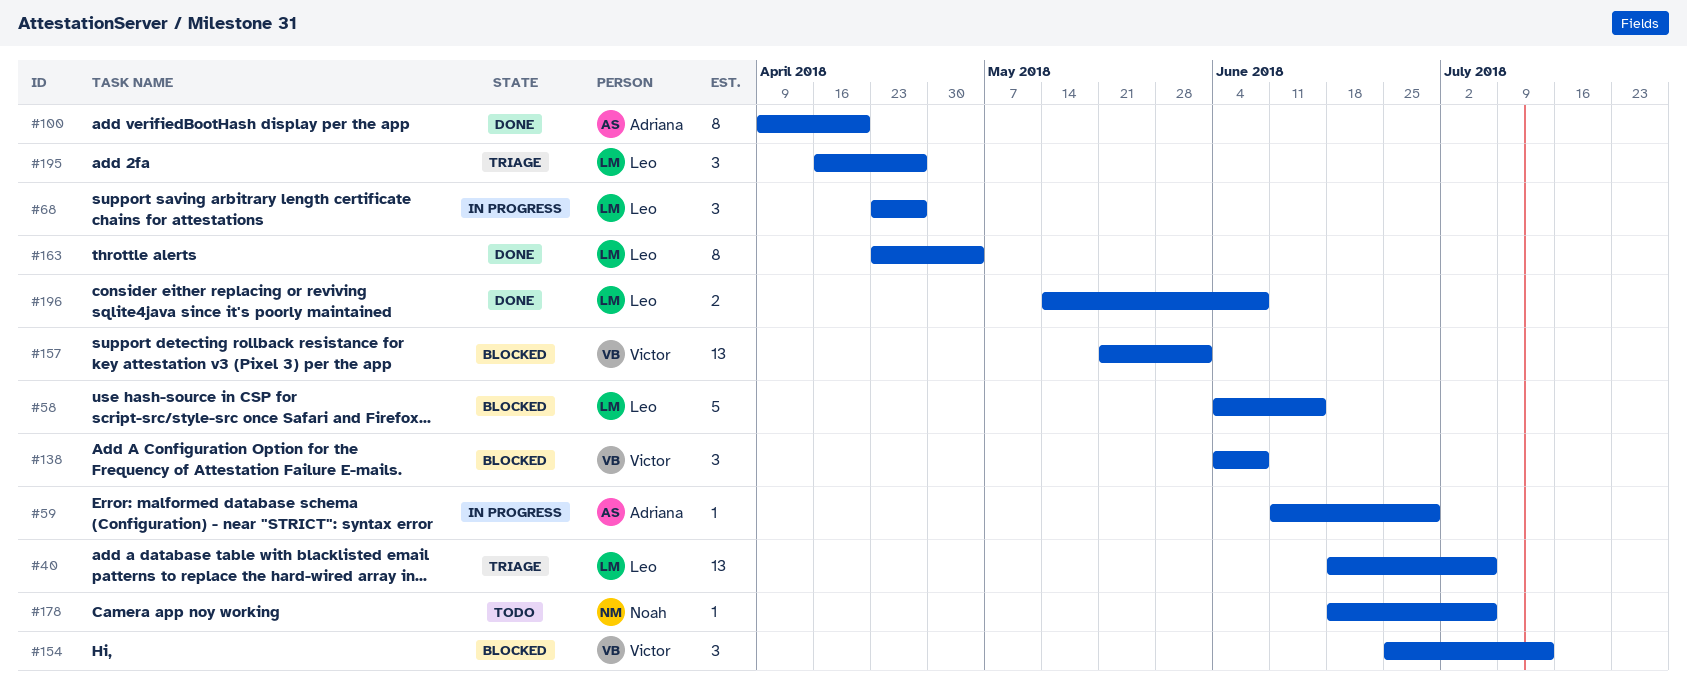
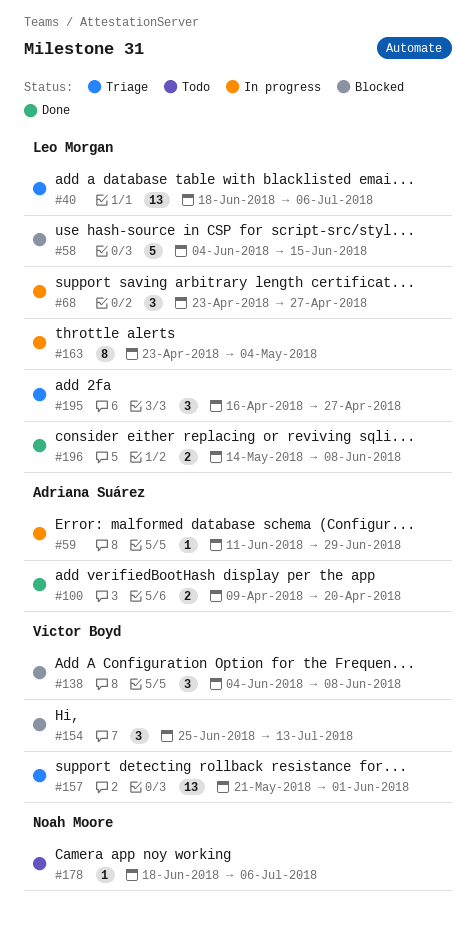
#100, estimate: 8 -> 2
#157, status: Blocked -> Triage
#163, status: Done -> In progress

